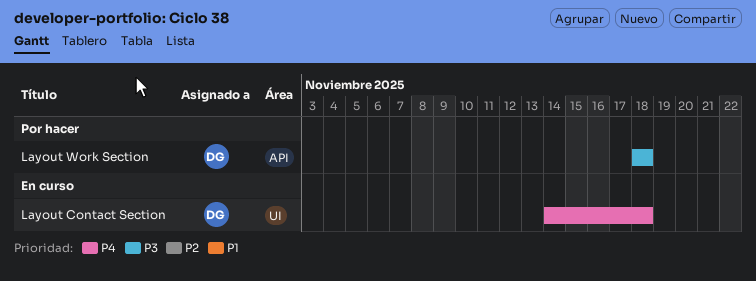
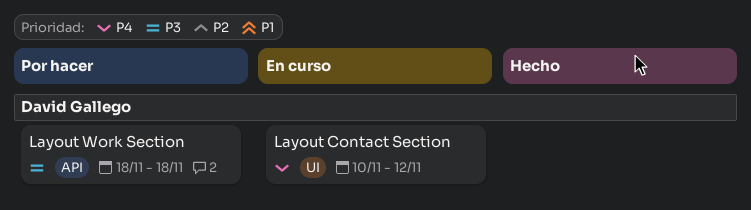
Layout Contact Section, start: Nov 14 -> Nov 10
Layout Contact Section, due: Nov 18 -> Nov 12

